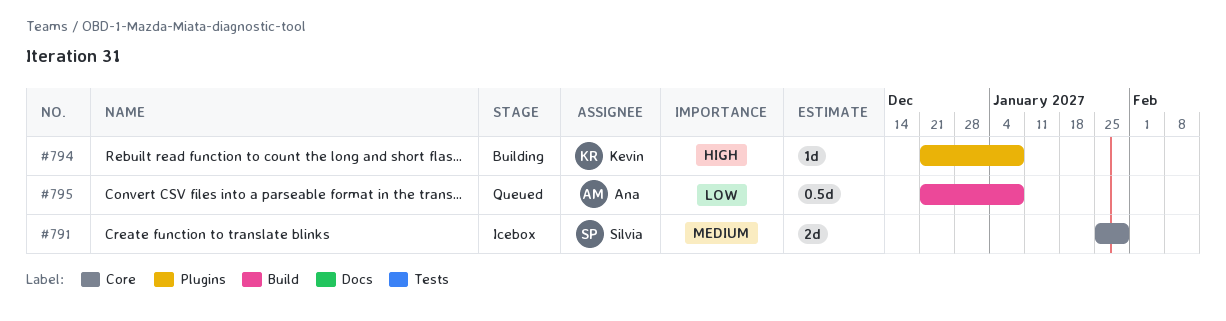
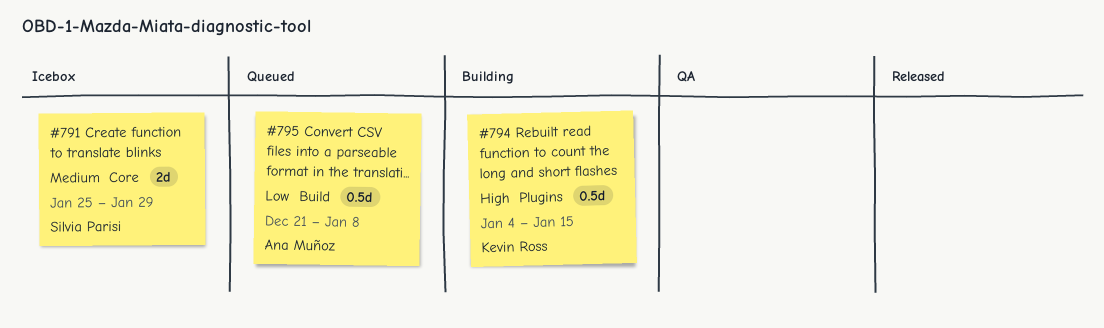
#794, estimate: 1d -> 0.5d
#794, start: Dec 21 -> Jan 4
#794, due: Jan 8 -> Jan 15

